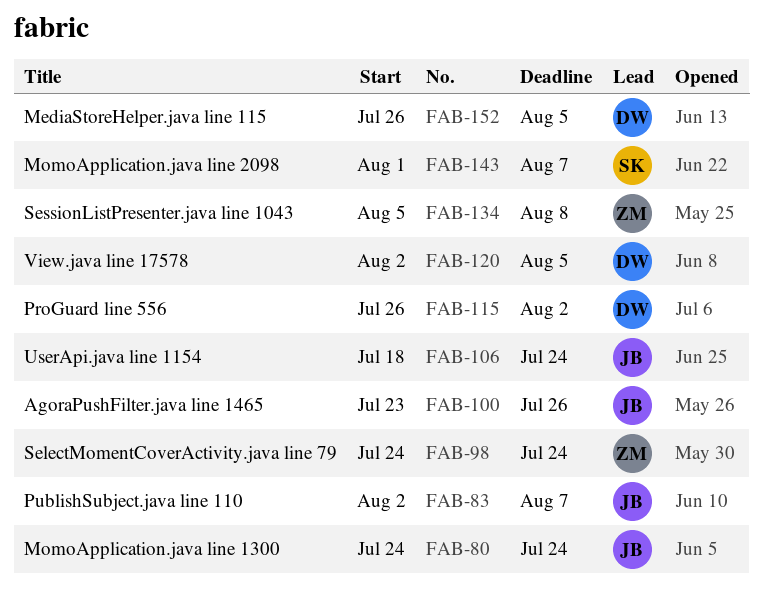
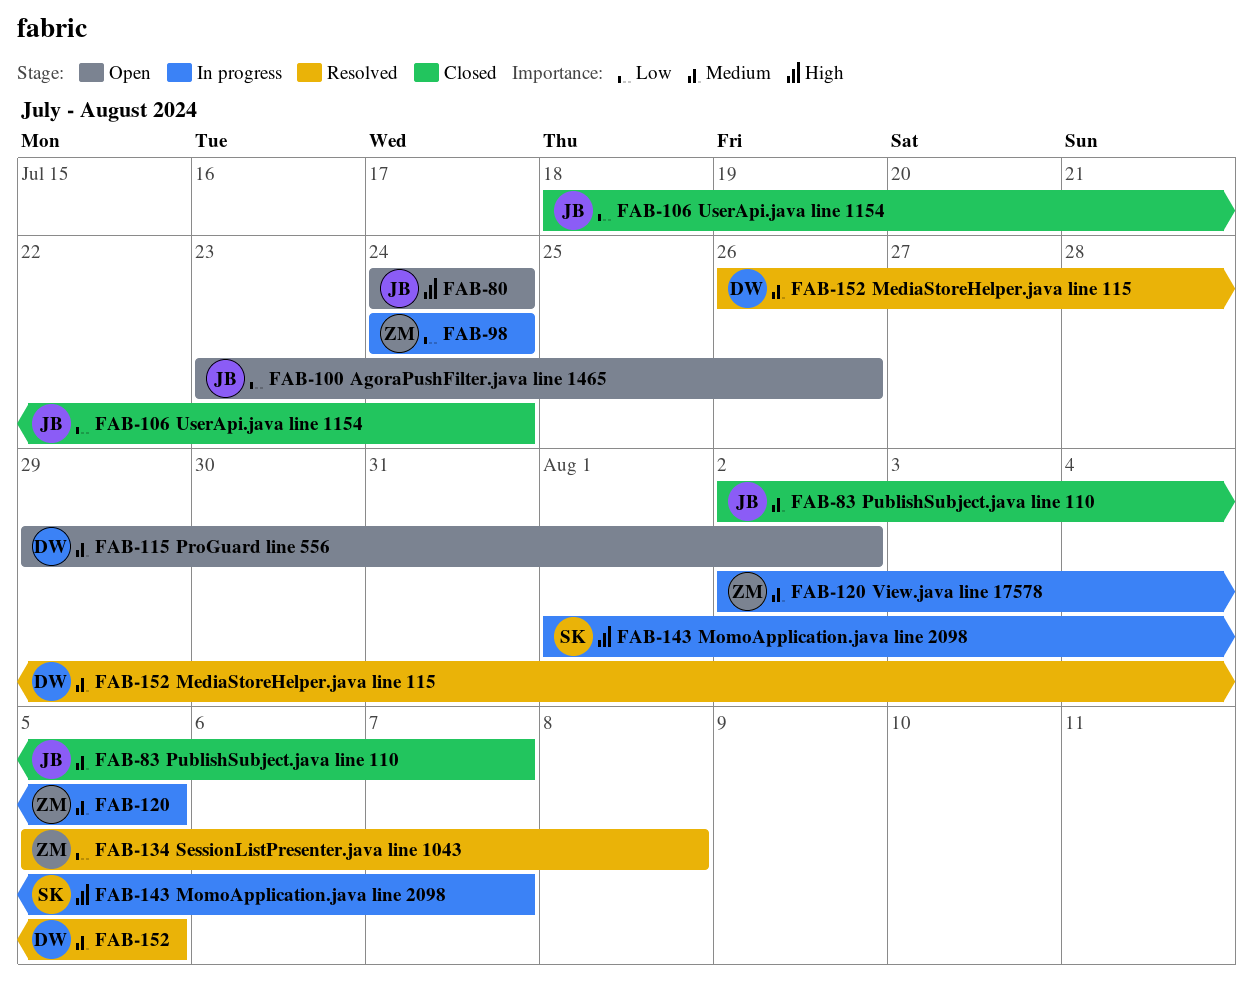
FAB-115, start: Jul 26 -> Jul 29
FAB-120, owner: DW -> ZM

